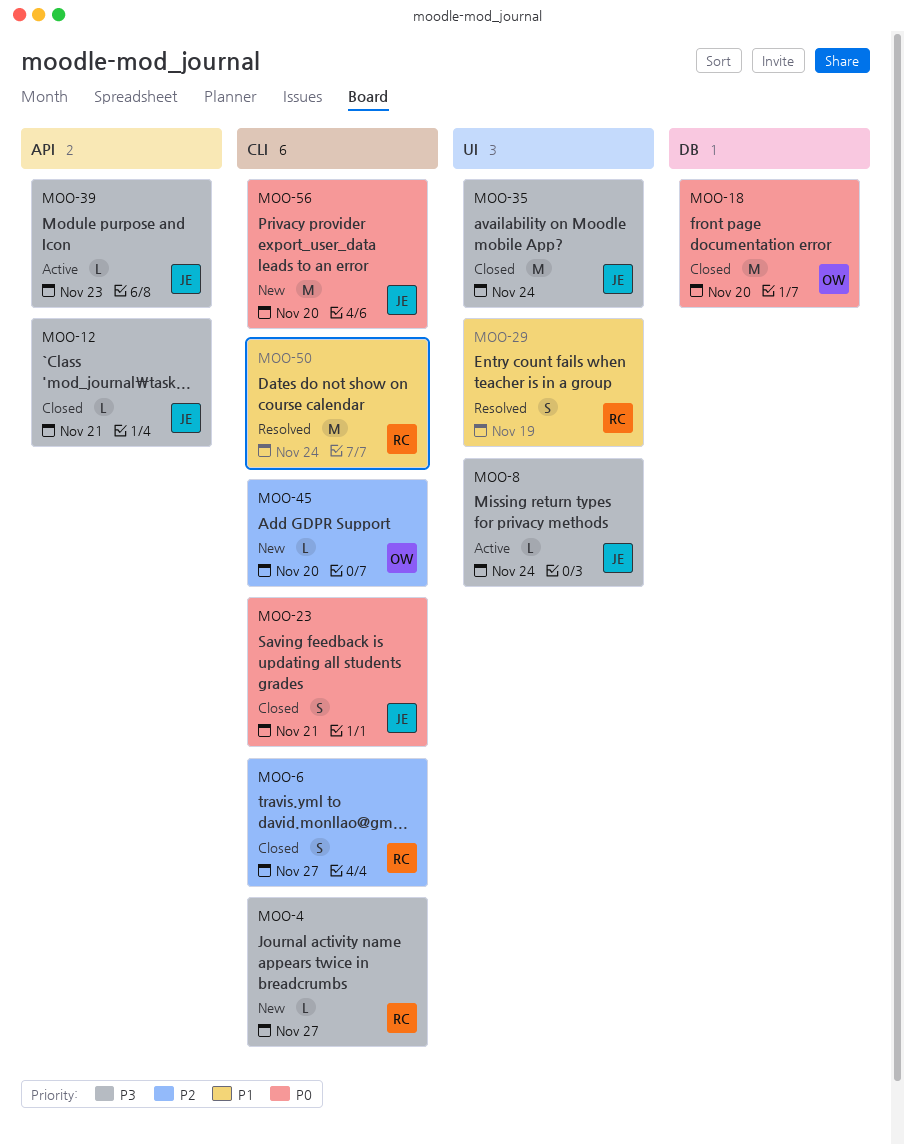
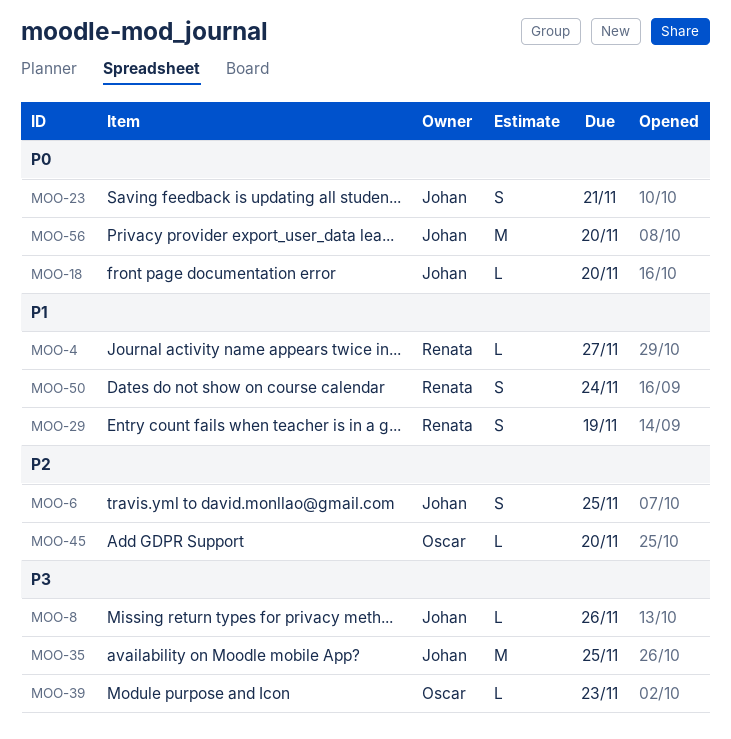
MOO-4, priority: P3 -> P1
MOO-6, owner: Renata -> Johan
MOO-6, due: Nov 27 -> Nov 25
MOO-8, due: Nov 24 -> Nov 26
MOO-12: present -> none
MOO-18, owner: Oscar -> Johan
MOO-18, estimate: M -> L
MOO-35, due: Nov 24 -> Nov 25
MOO-39, owner: Johan -> Oscar
MOO-50, estimate: M -> S

